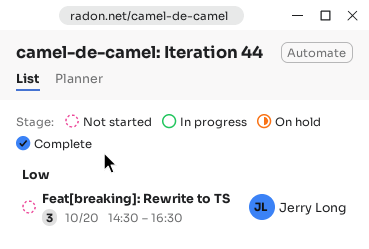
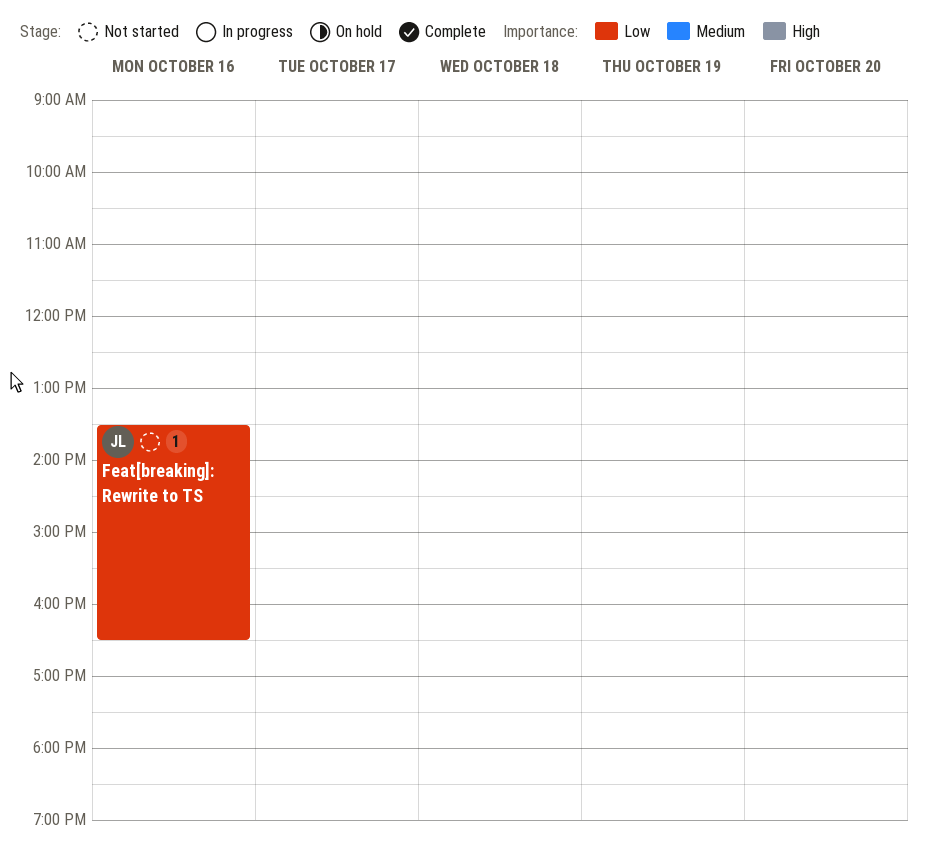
Feat[breaking]: Rewrite to TS, estimate: 3 -> 1
Feat[breaking]: Rewrite to TS, day: Oct 20 -> Oct 16
Feat[breaking]: Rewrite to TS, begins: 14:30 -> 13:30

